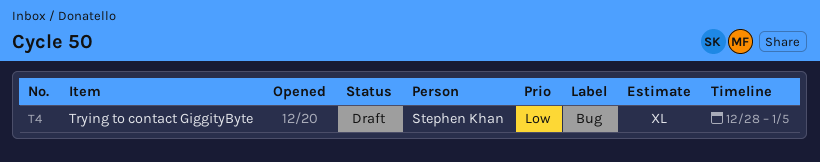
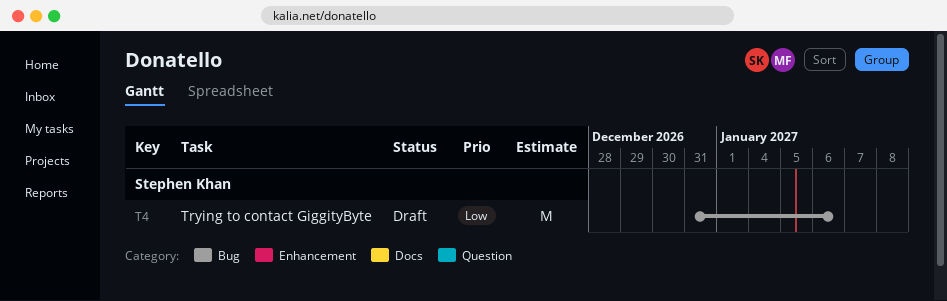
T4, estimate: XL -> M
T4, start: Dec 28 -> Dec 31
T4, due: Jan 5 -> Jan 6

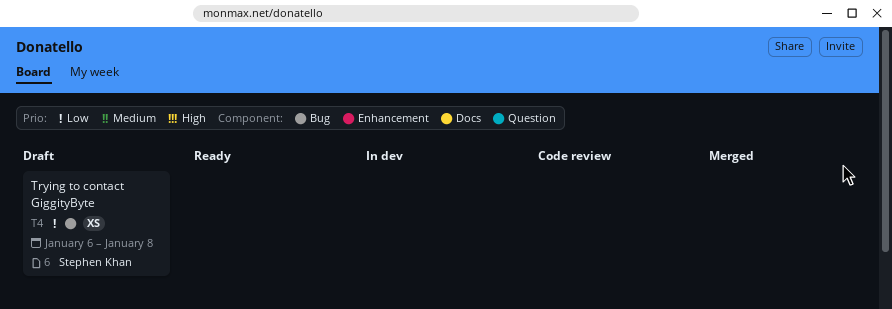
T4, estimate: M -> XS
T4, start: Dec 31 -> Jan 6
T4, due: Jan 6 -> Jan 8

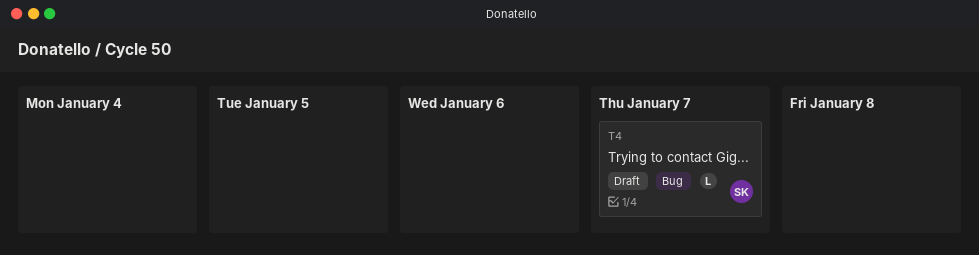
T4, estimate: XS -> L
T4, due: Jan 8 -> Jan 7

